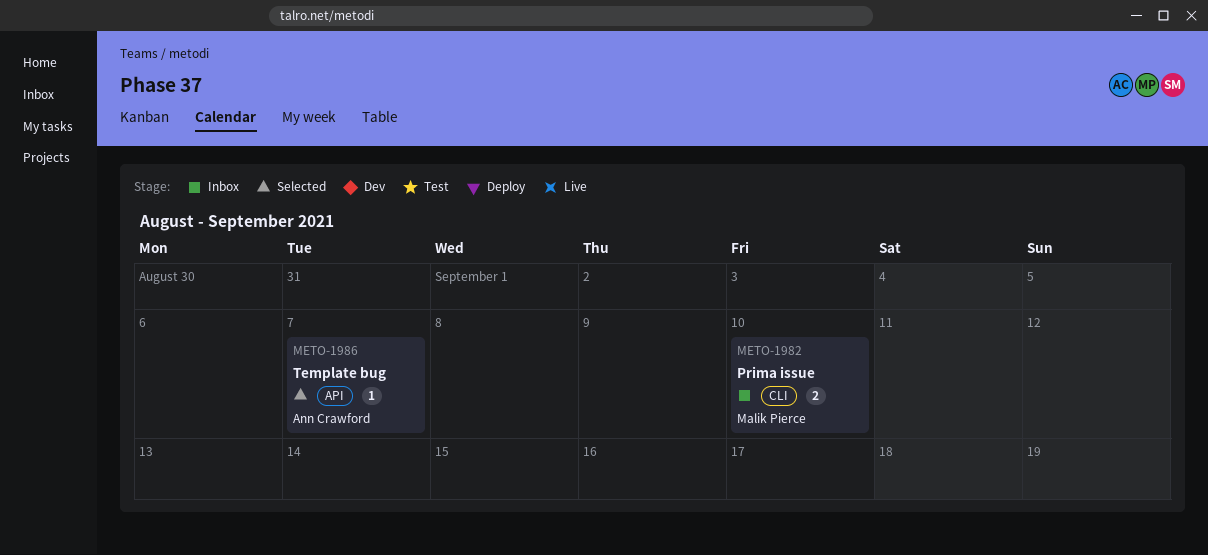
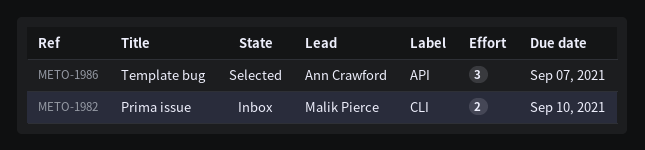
METO-1986, estimate: 1 -> 3

